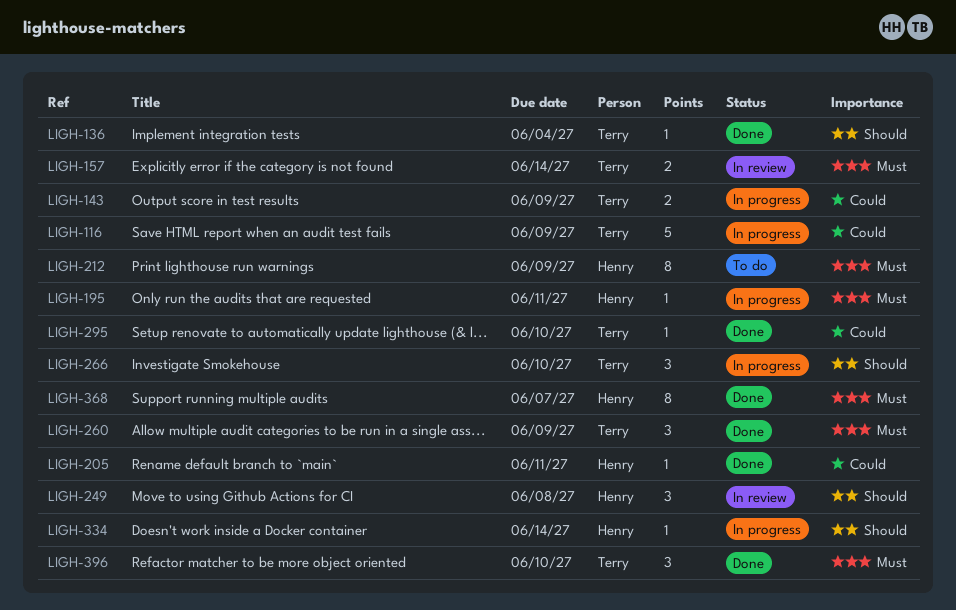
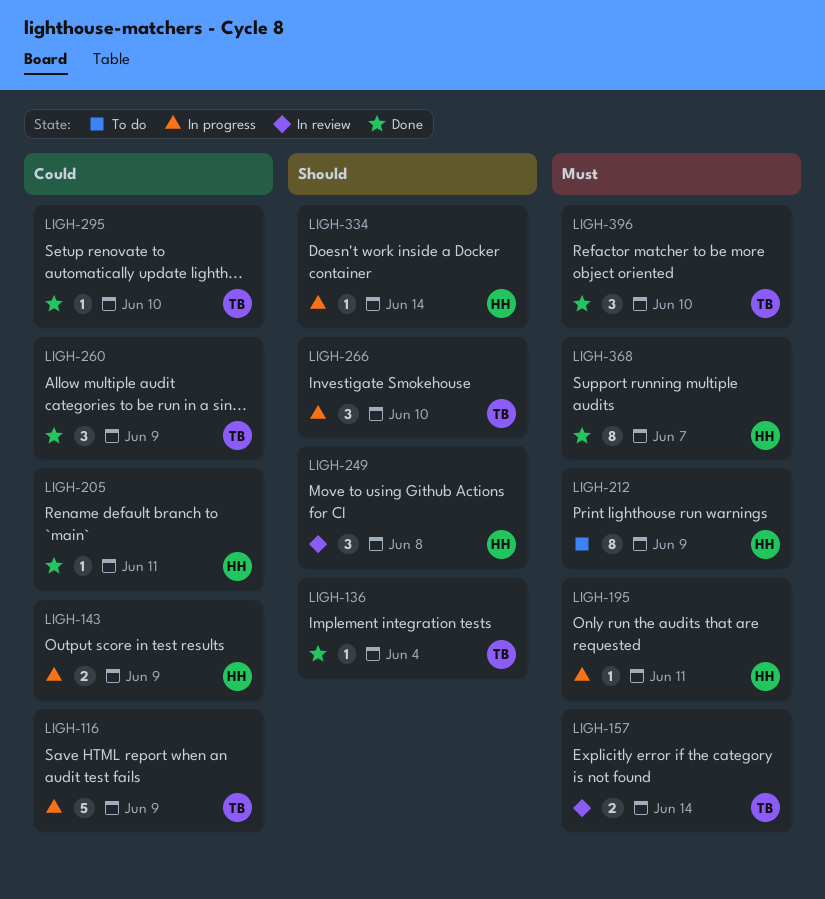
LIGH-143, owner: Terry -> Henry
LIGH-260, priority: Must -> Could

